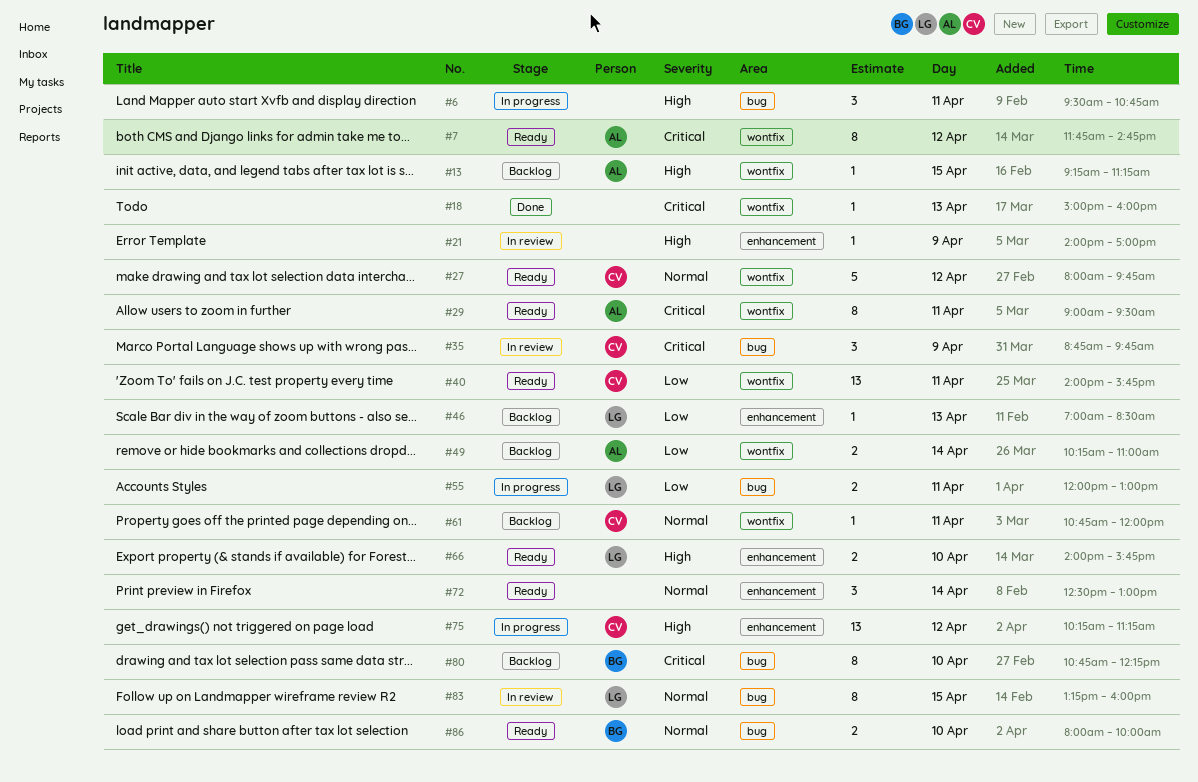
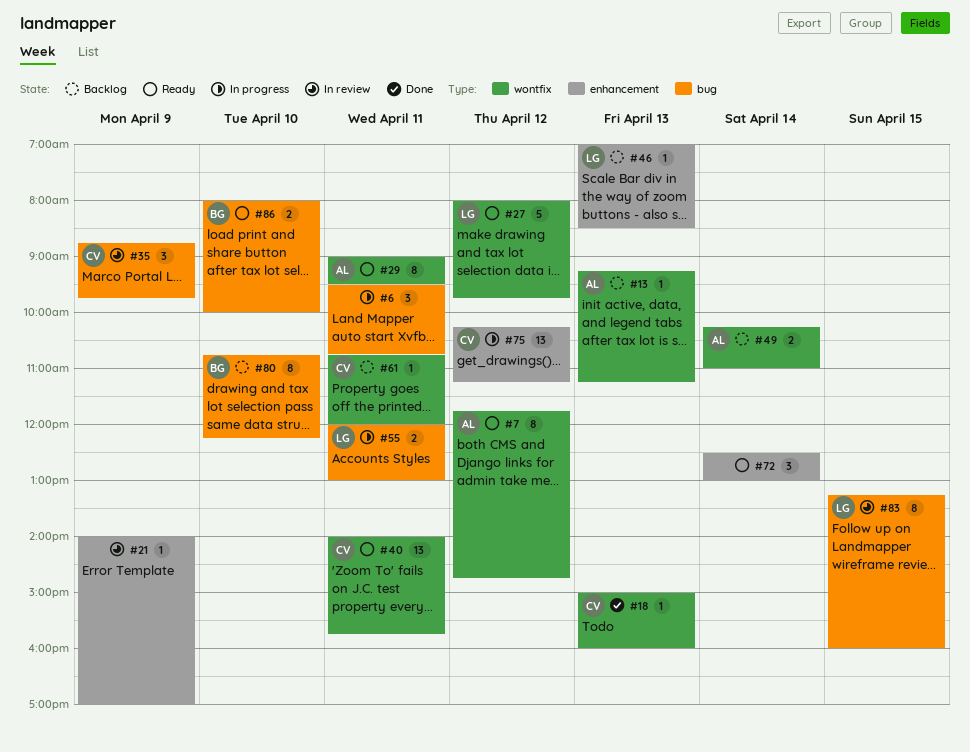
#13, day: Apr 15 -> Apr 13
#18, owner: none -> CV
#27, owner: CV -> LG
#66: present -> none

